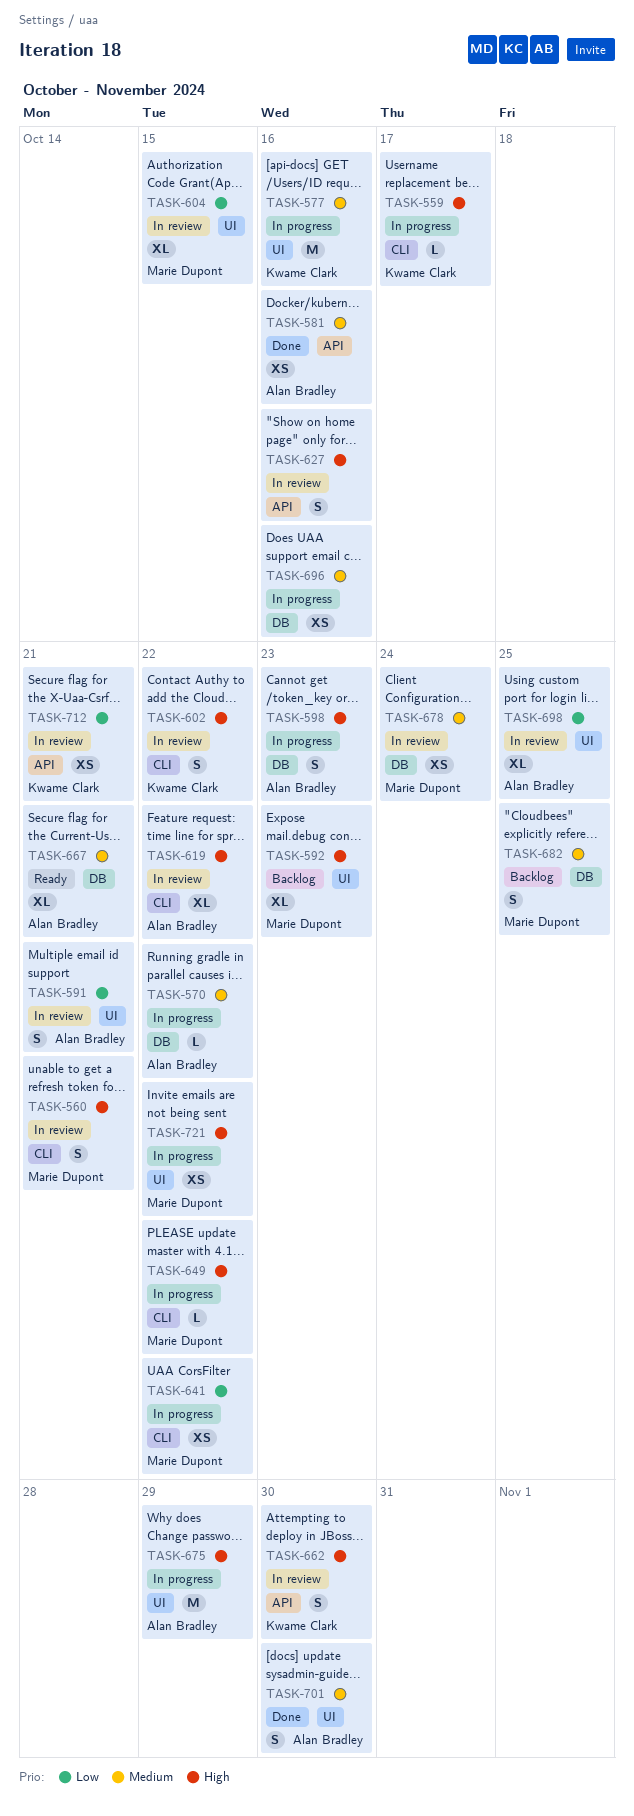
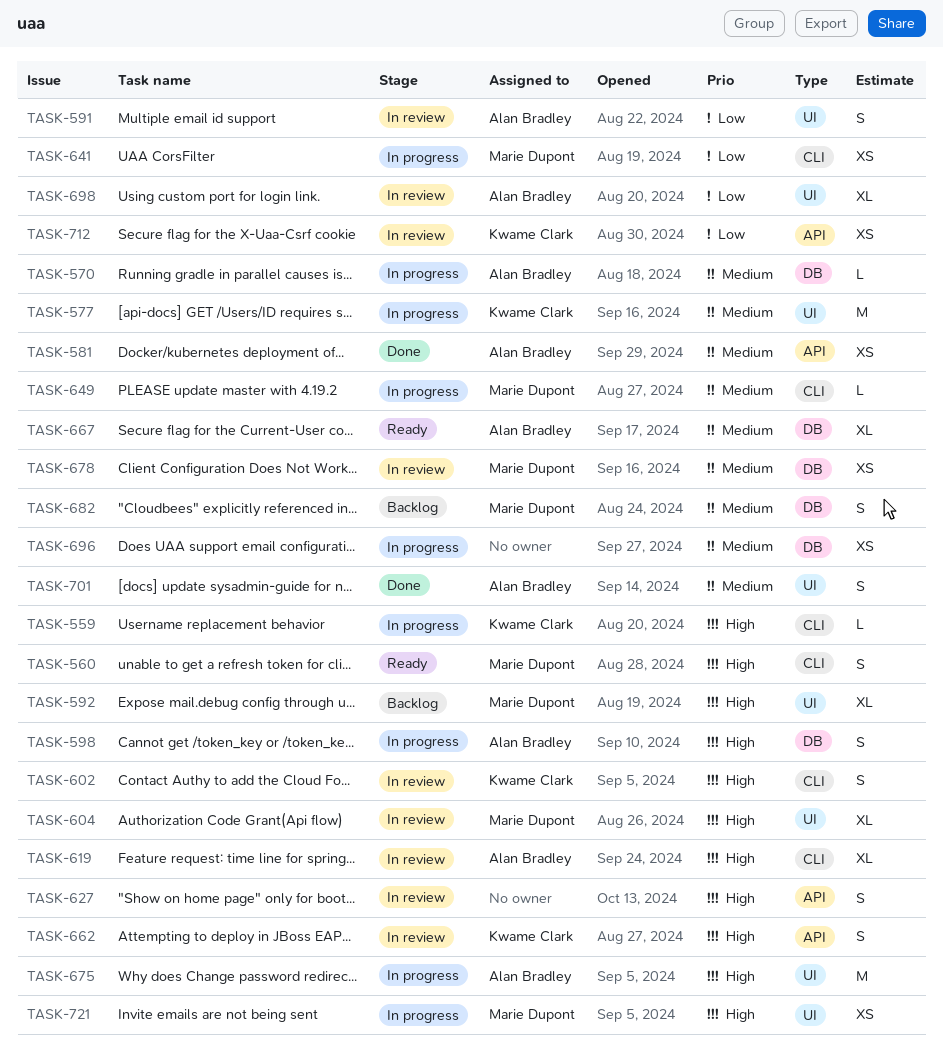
TASK-560, status: In review -> Ready
TASK-604, priority: Low -> High
TASK-649, priority: High -> Medium

